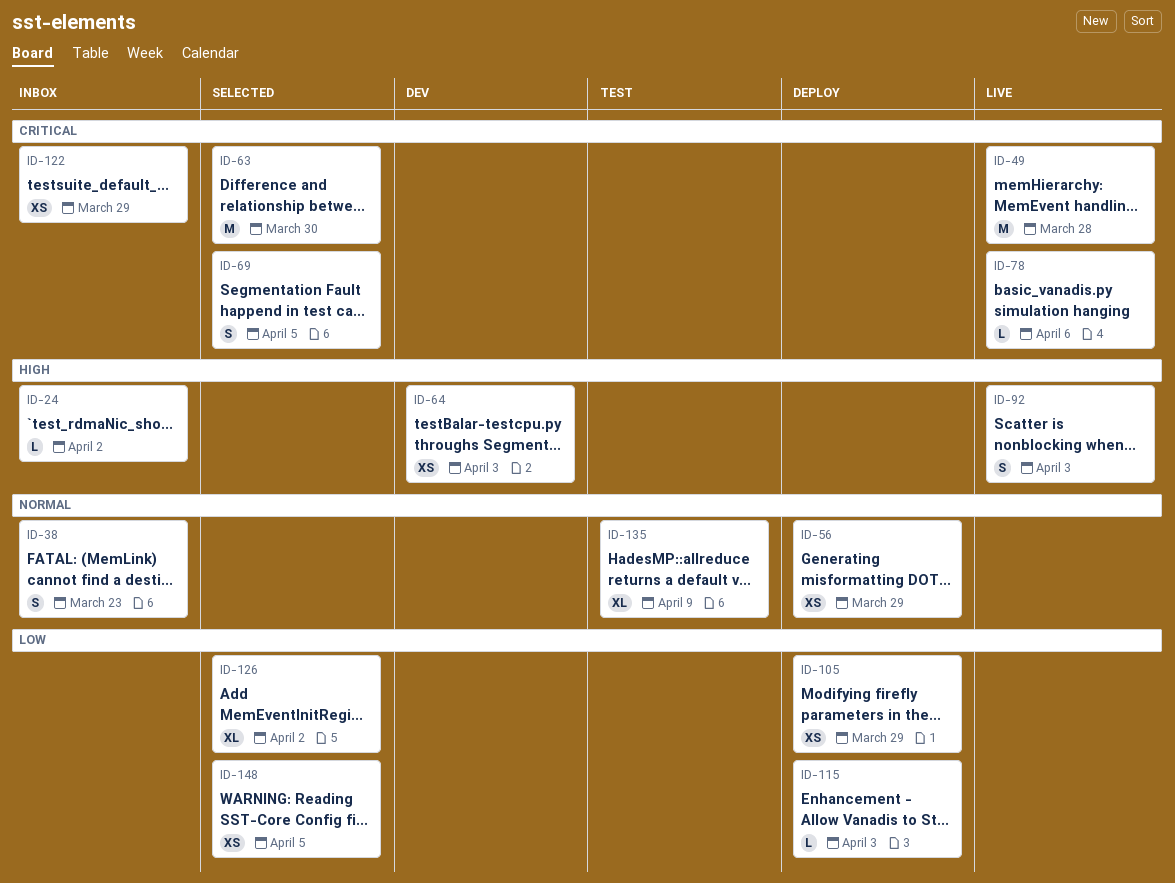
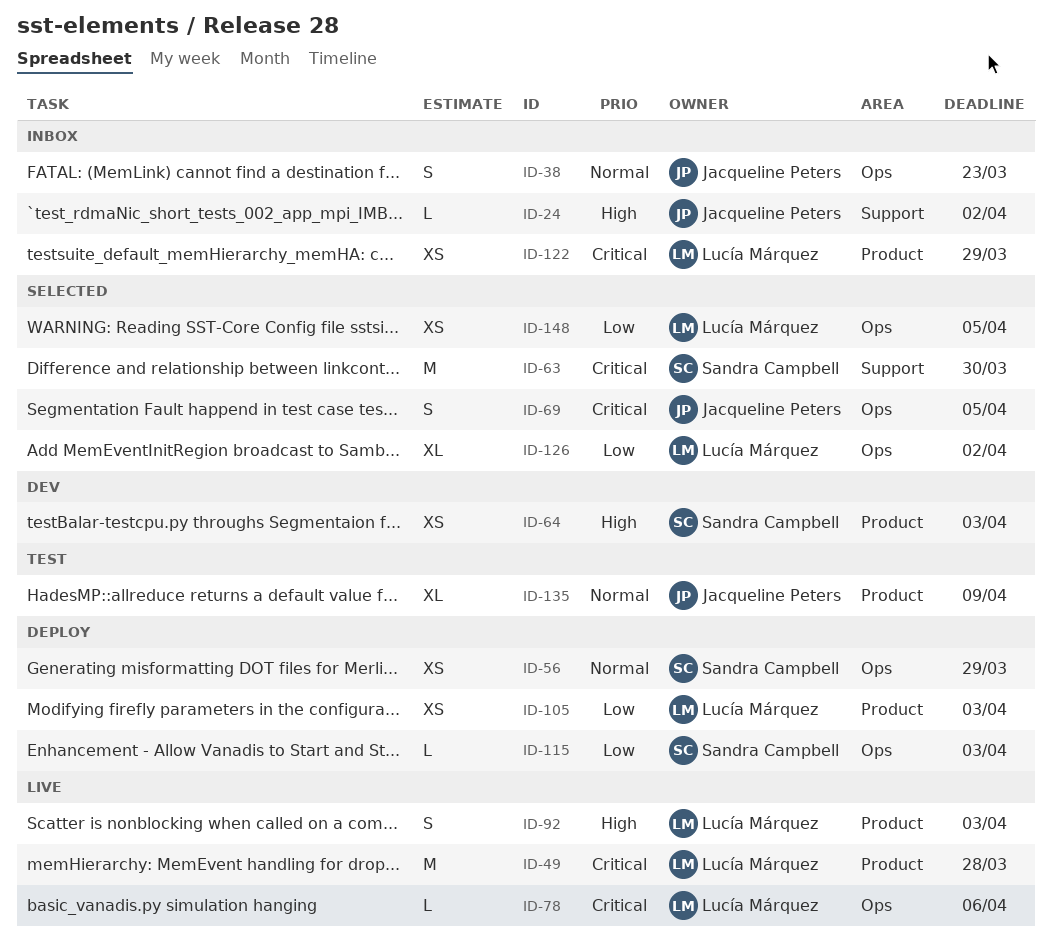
ID-105, due: Mar 29 -> Apr 3

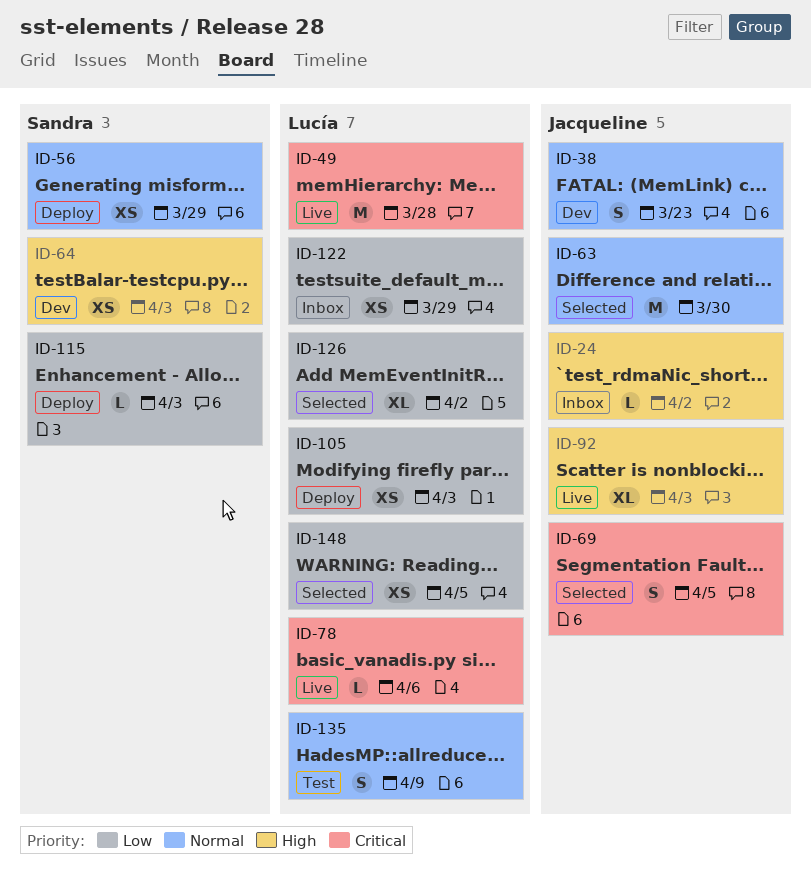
ID-38, status: Inbox -> Dev
ID-63, owner: Sandra Campbell -> Jacqueline Peters
ID-63, priority: Critical -> Normal
ID-92, owner: Lucía Márquez -> Jacqueline Peters
ID-92, estimate: S -> XL
ID-122, priority: Critical -> Low
ID-135, owner: Jacqueline Peters -> Lucía Márquez
ID-135, estimate: XL -> S

